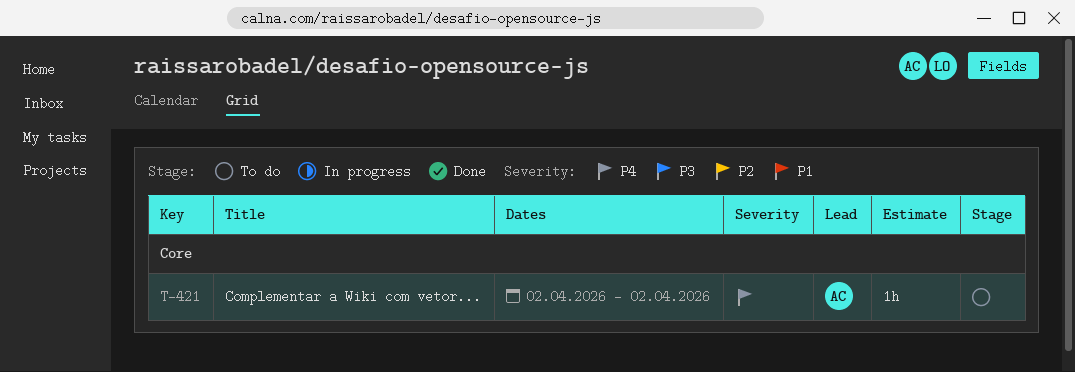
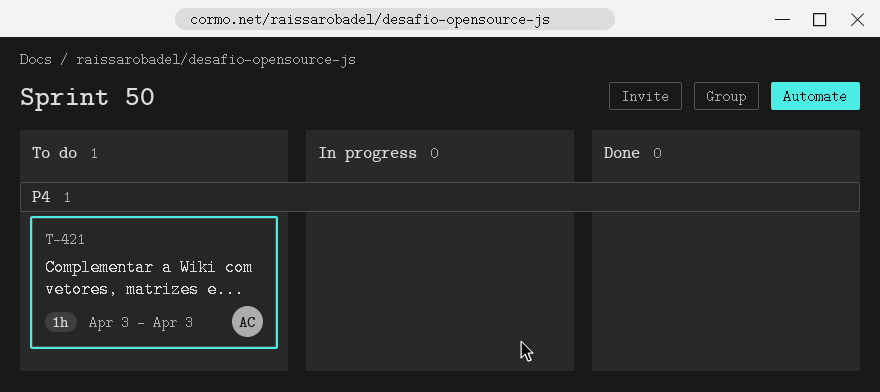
T-421, start: Apr 2 -> Apr 3
T-421, due: Apr 2 -> Apr 3

